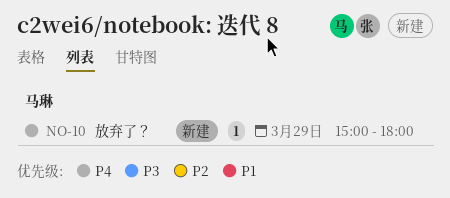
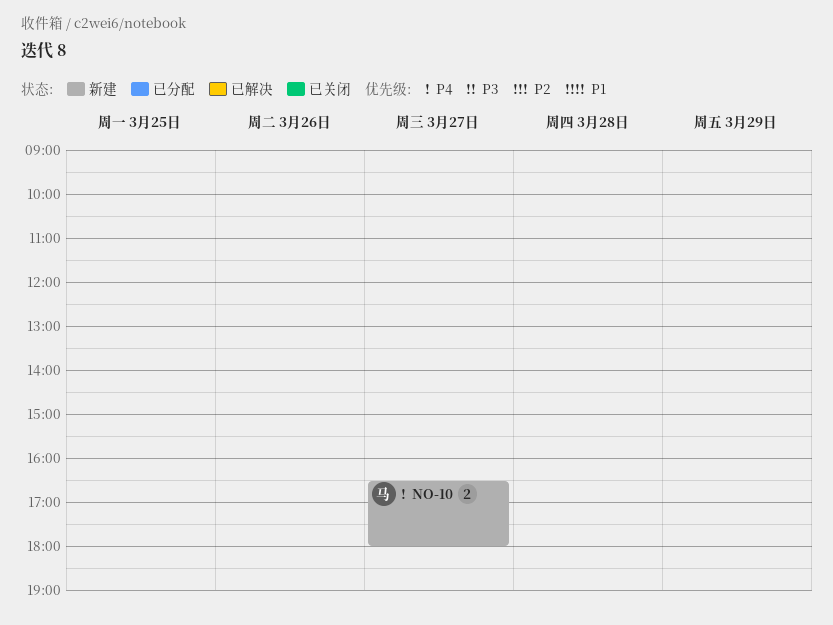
NO-10, estimate: 1 -> 2
NO-10, day: Mar 29 -> Mar 27
NO-10, begins: 15:00 -> 16:30

